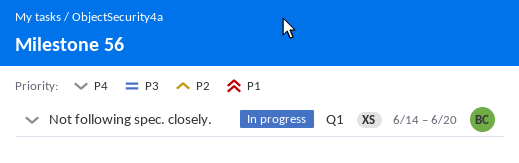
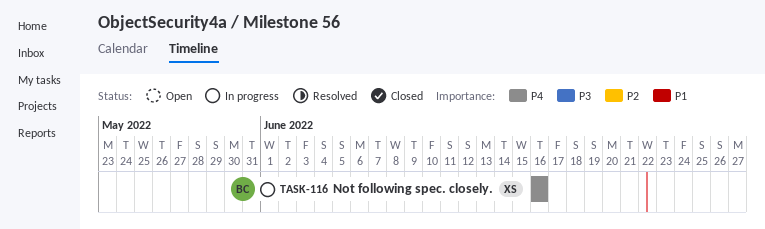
Not following spec. closely., start: Jun 14 -> Jun 16
Not following spec. closely., due: Jun 20 -> Jun 16

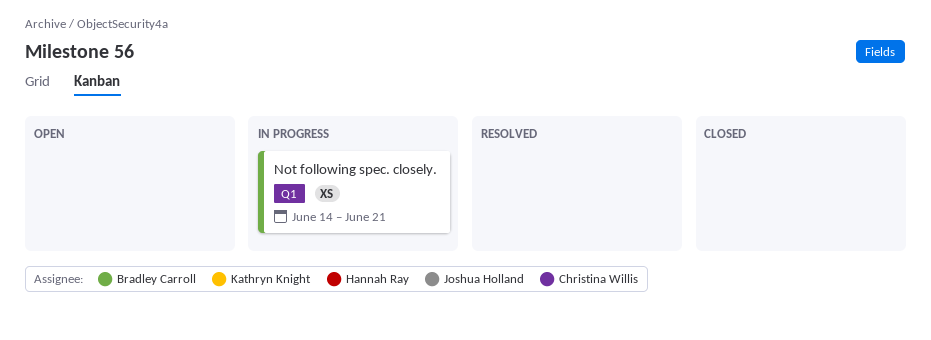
Not following spec. closely., start: Jun 16 -> Jun 14
Not following spec. closely., due: Jun 16 -> Jun 21

